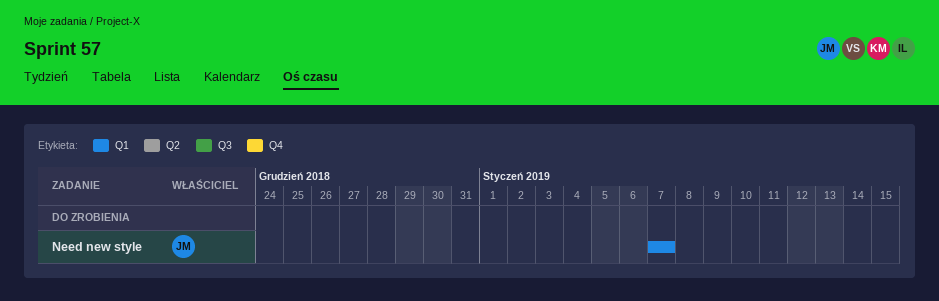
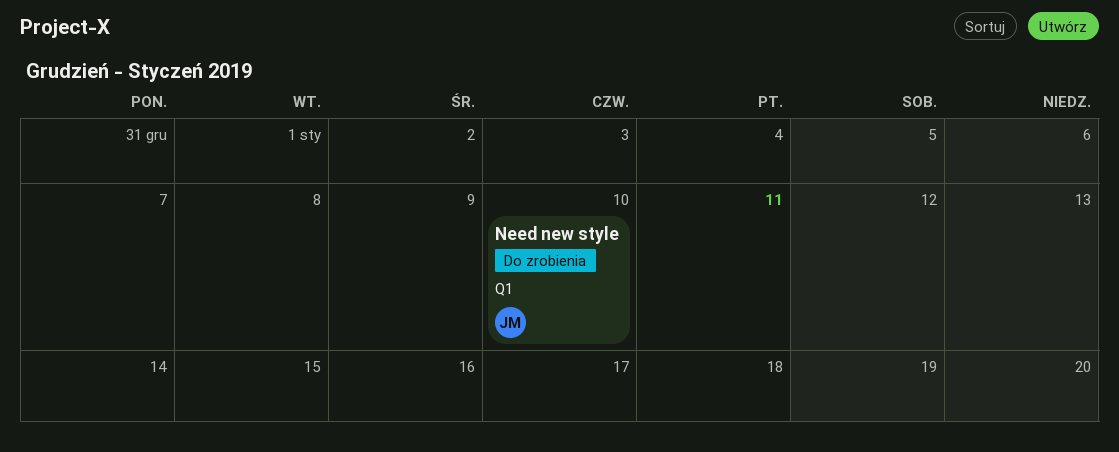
Need new style, due: Jan 7 -> Jan 10

